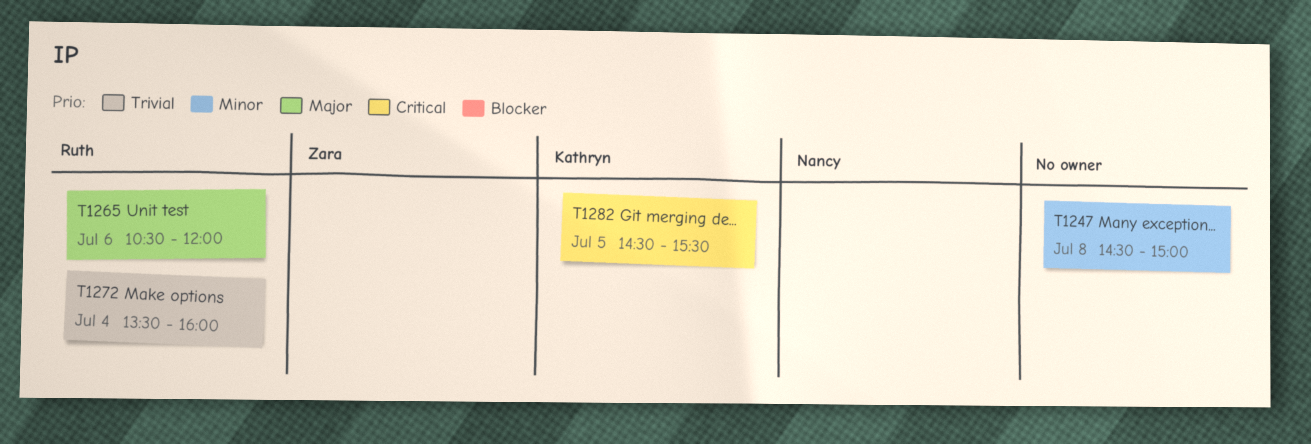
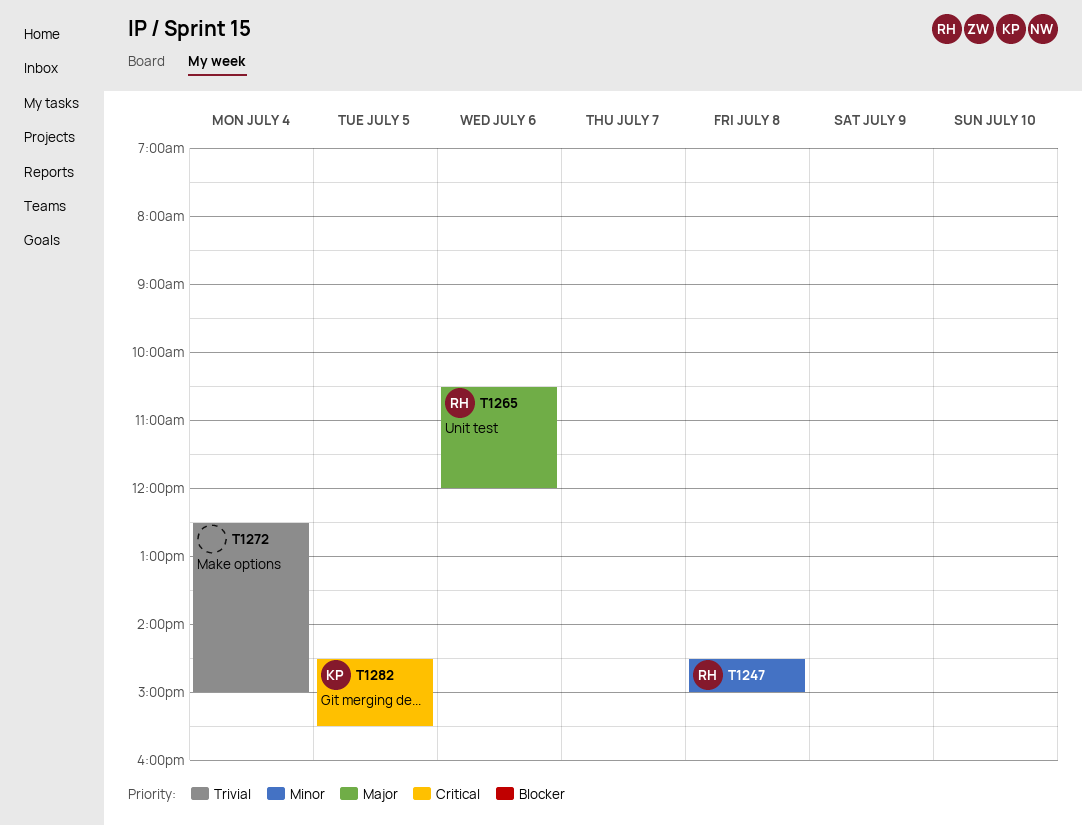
T1247, owner: none -> Ruth
T1272, owner: Ruth -> none
T1272, begins: 13:30 -> 12:30
T1272, ends: 16:00 -> 15:00

